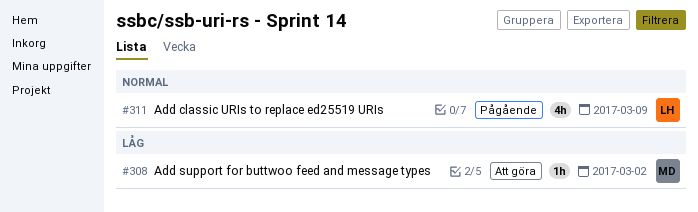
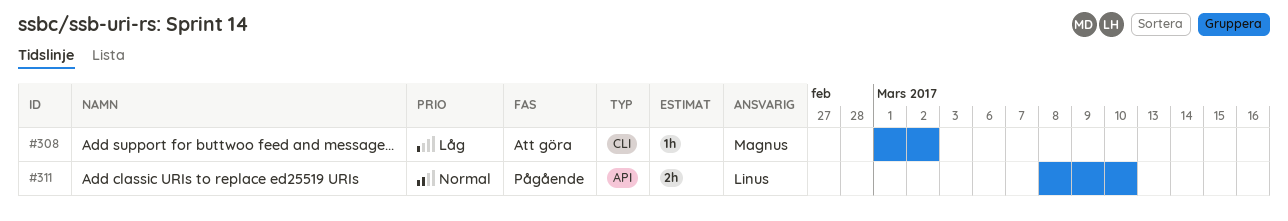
#311, estimate: 4h -> 2h
#311, due: Mar 9 -> Mar 10

